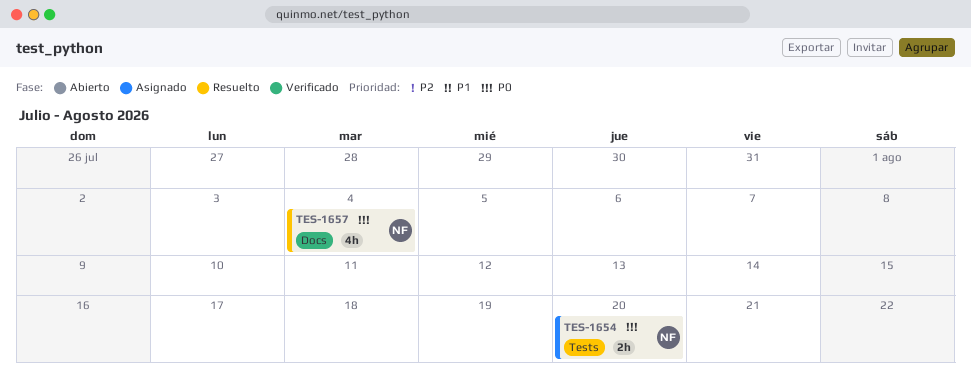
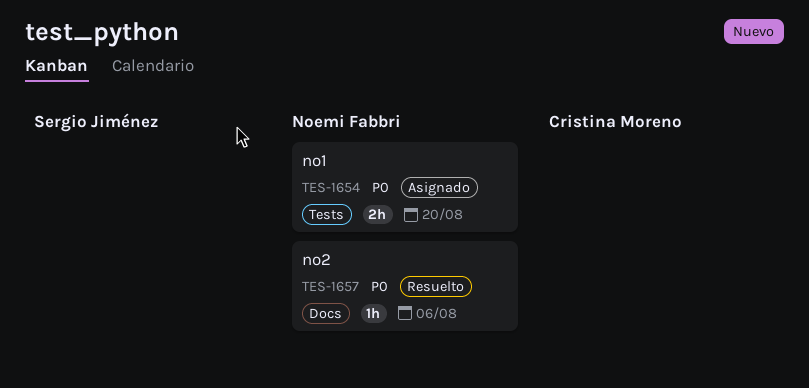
TES-1657, estimate: 4h -> 1h
TES-1657, due: Aug 4 -> Aug 6

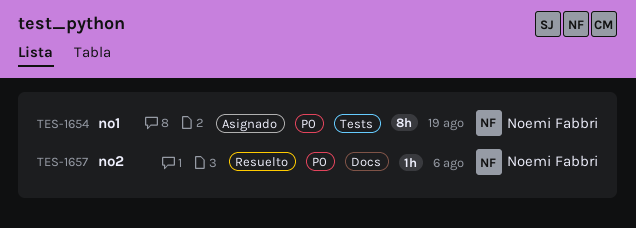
TES-1654, estimate: 2h -> 8h
TES-1654, due: Aug 20 -> Aug 19

